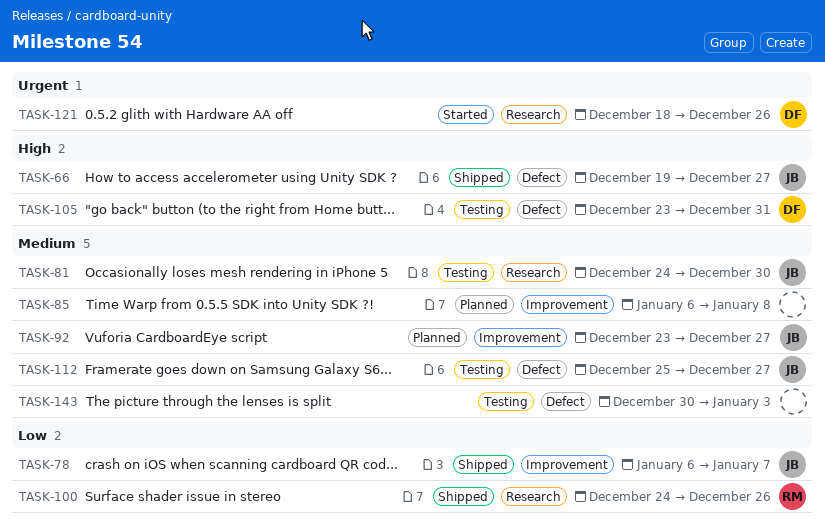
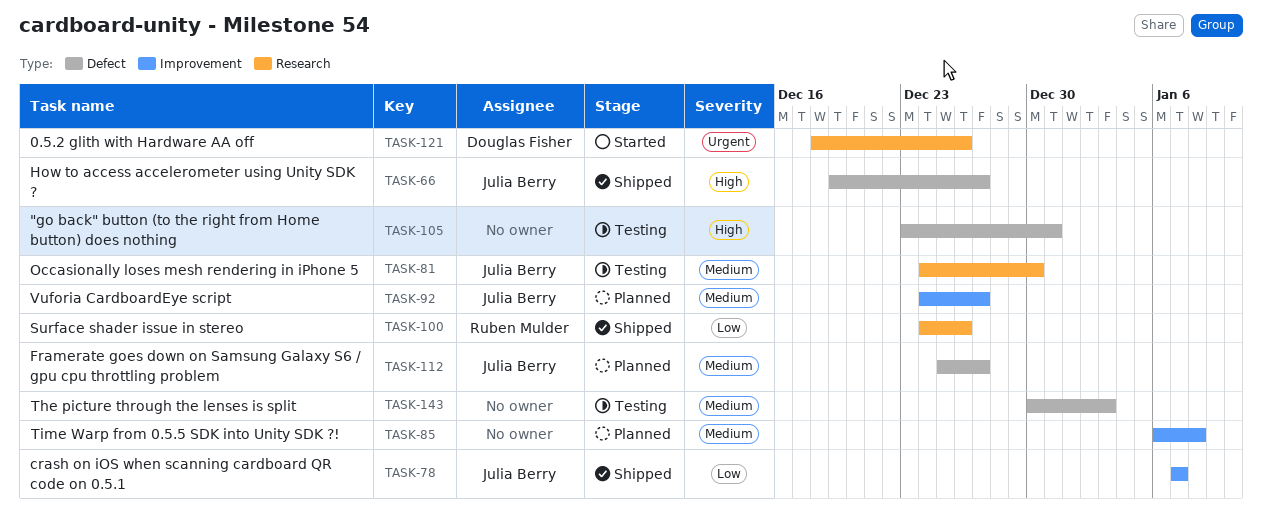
TASK-78, start: Jan 6 -> Jan 7
TASK-92, start: Dec 23 -> Dec 24
TASK-105, owner: Douglas Fisher -> none
TASK-112, status: Testing -> Planned

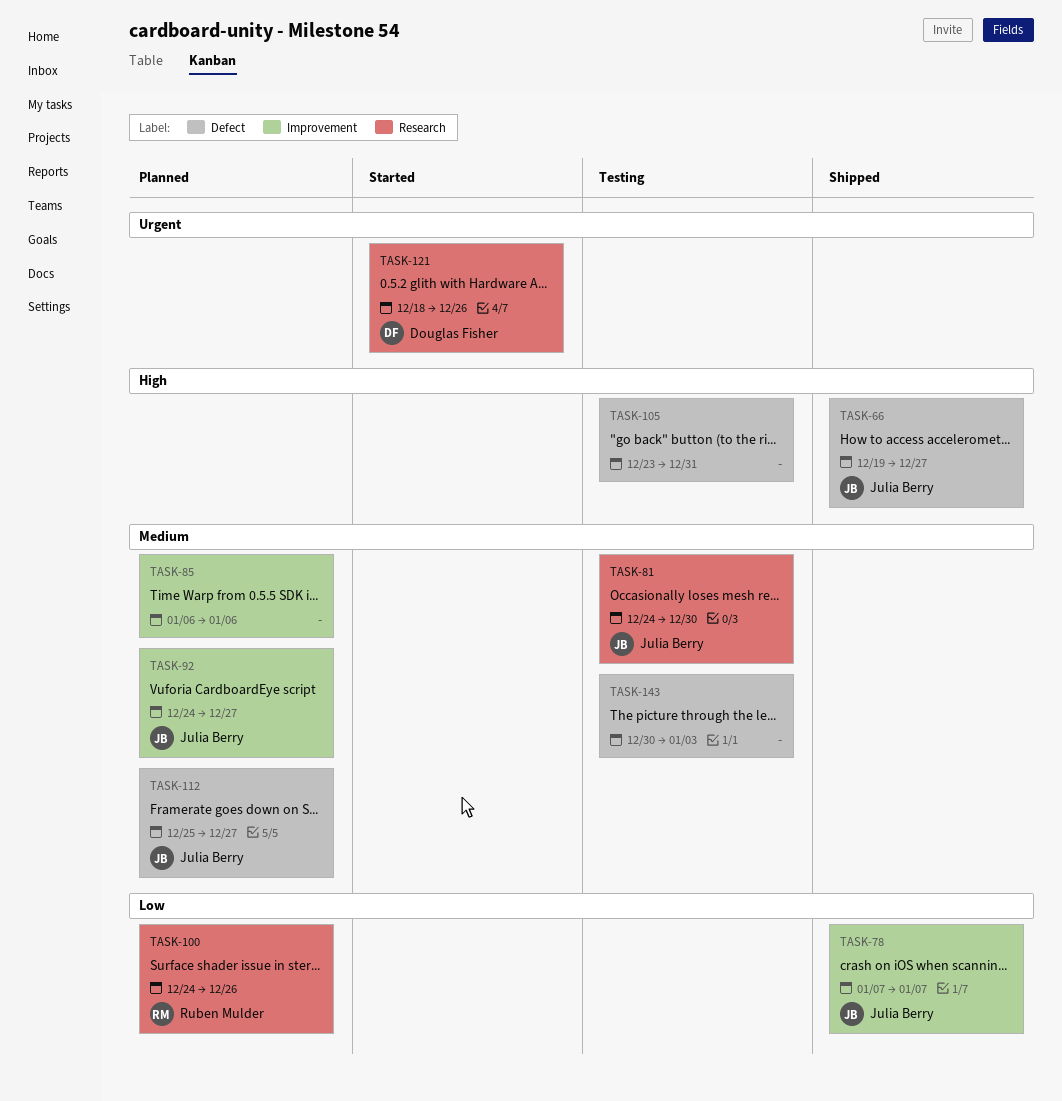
TASK-85, due: Jan 8 -> Jan 6
TASK-100, status: Shipped -> Planned

